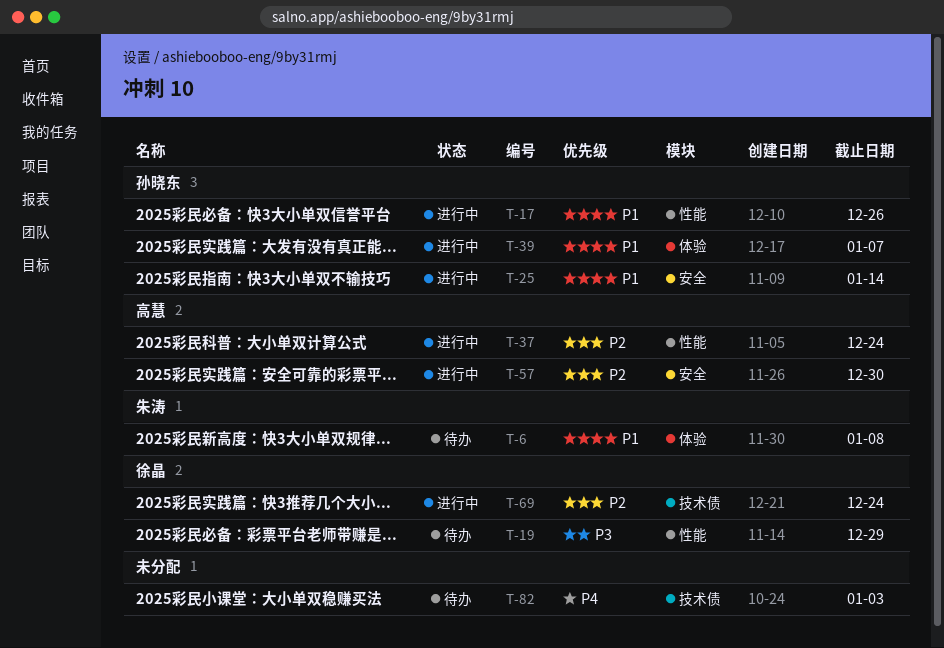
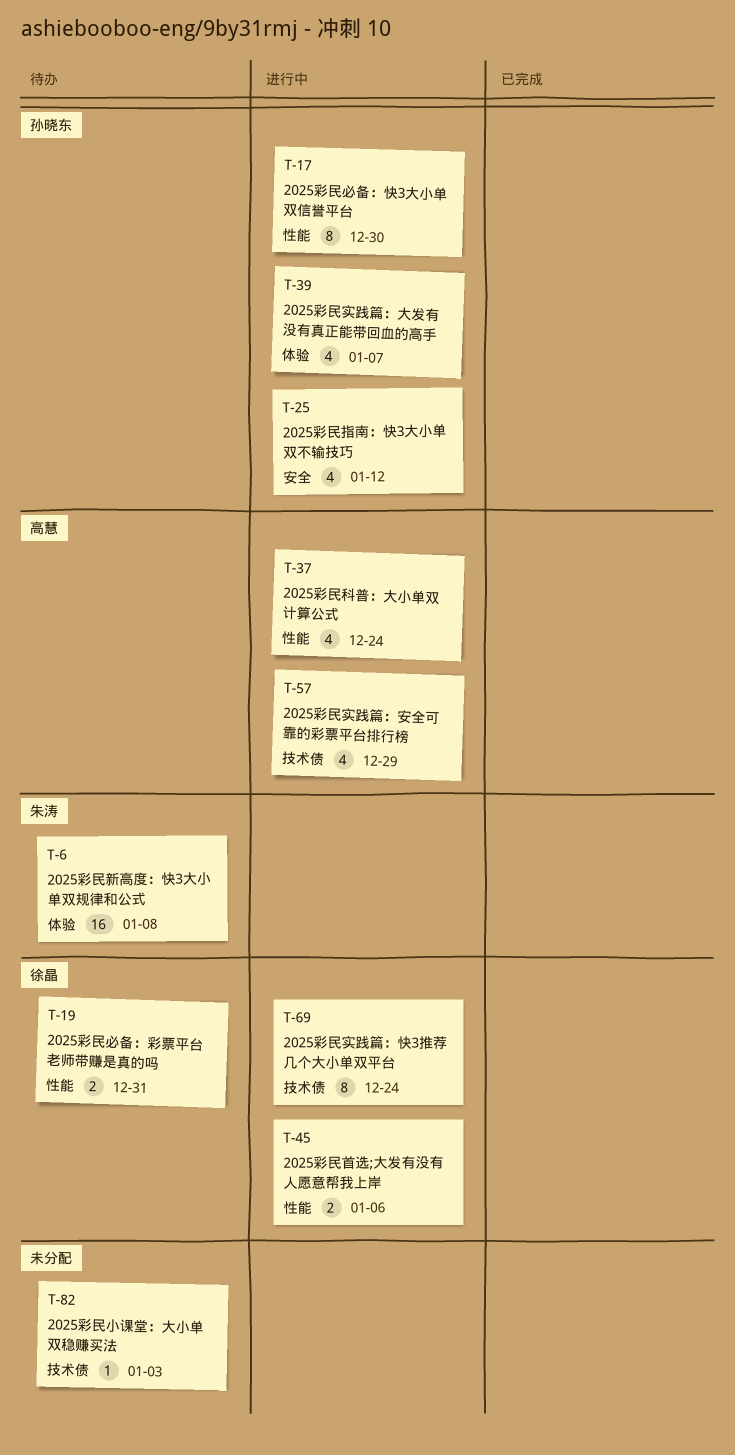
T-17, due: Dec 26 -> Dec 30
T-19, due: Dec 29 -> Dec 31
T-25, due: Jan 14 -> Jan 12
T-45: none -> present
T-57, label: 安全 -> 技术债
T-57, due: Dec 30 -> Dec 29

